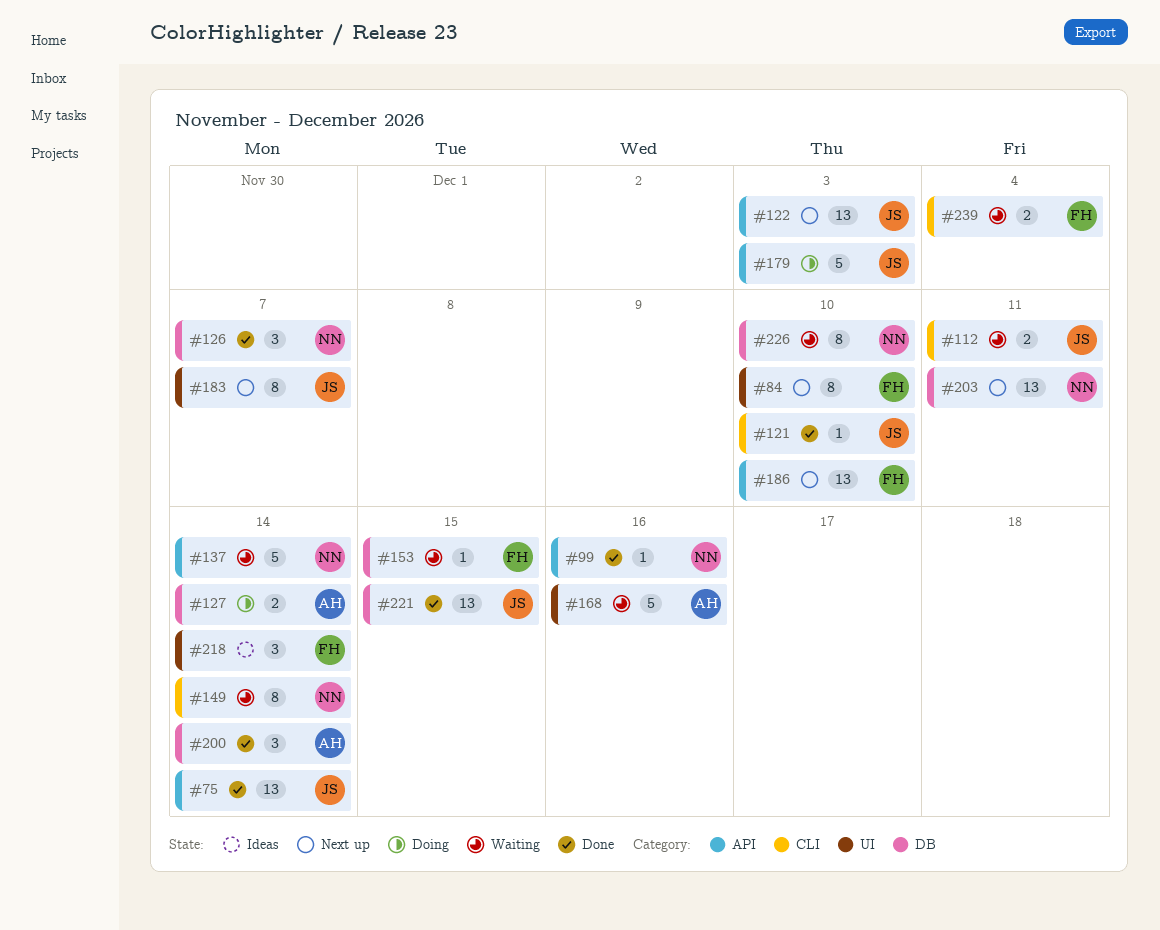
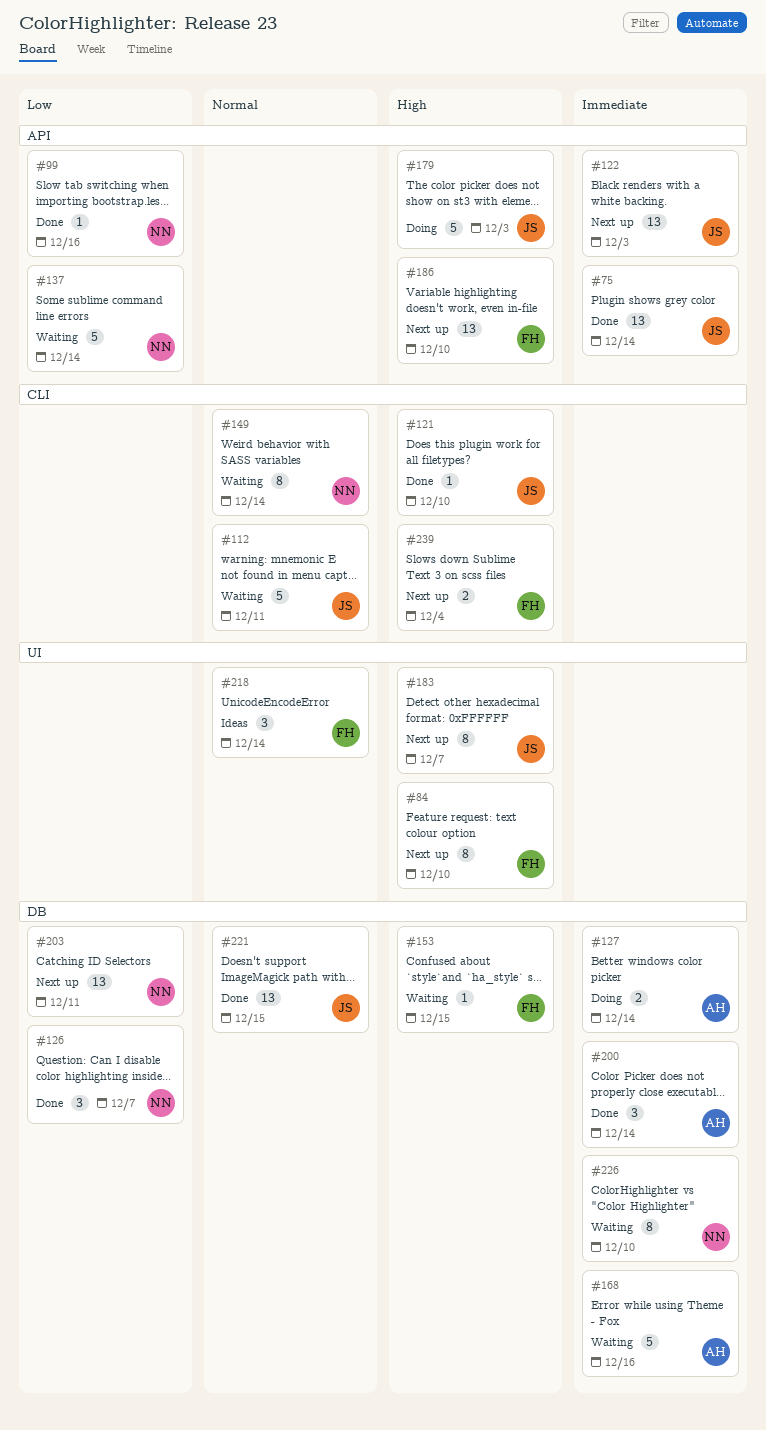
#112, estimate: 2 -> 5
#168, label: UI -> DB
#239, status: Waiting -> Next up

